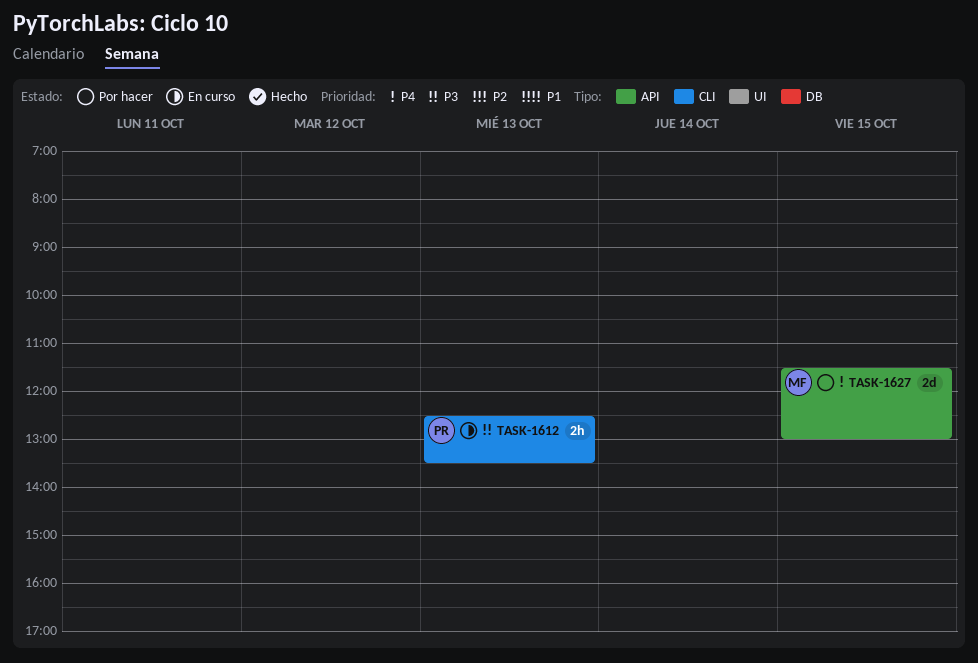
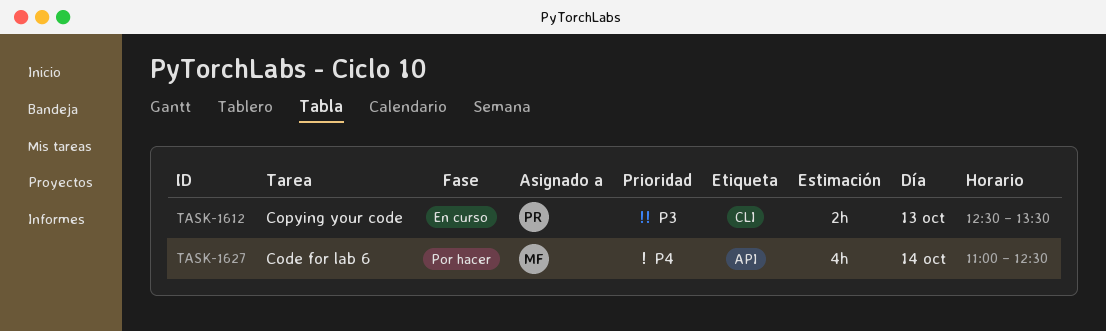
TASK-1627, estimate: 2d -> 4h
TASK-1627, day: Oct 15 -> Oct 14
TASK-1627, begins: 11:30 -> 11:00
TASK-1627, ends: 13:00 -> 12:30

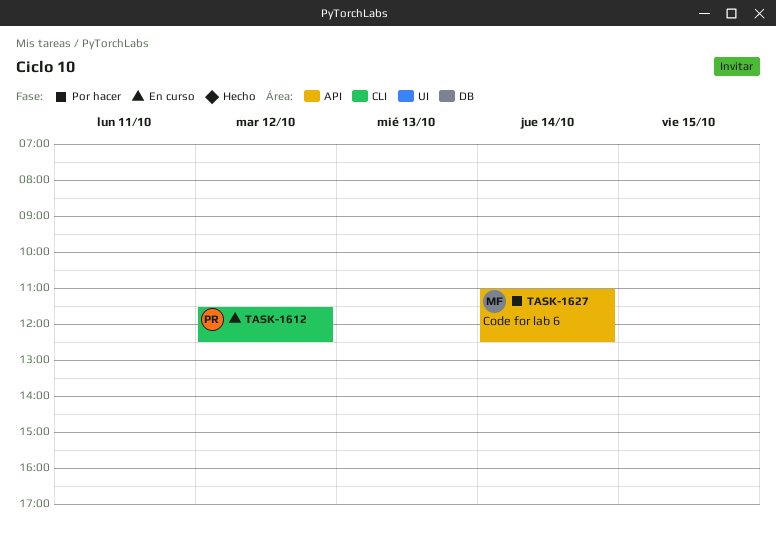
TASK-1612, day: Oct 13 -> Oct 12
TASK-1612, begins: 12:30 -> 11:30
TASK-1612, ends: 13:30 -> 12:30

